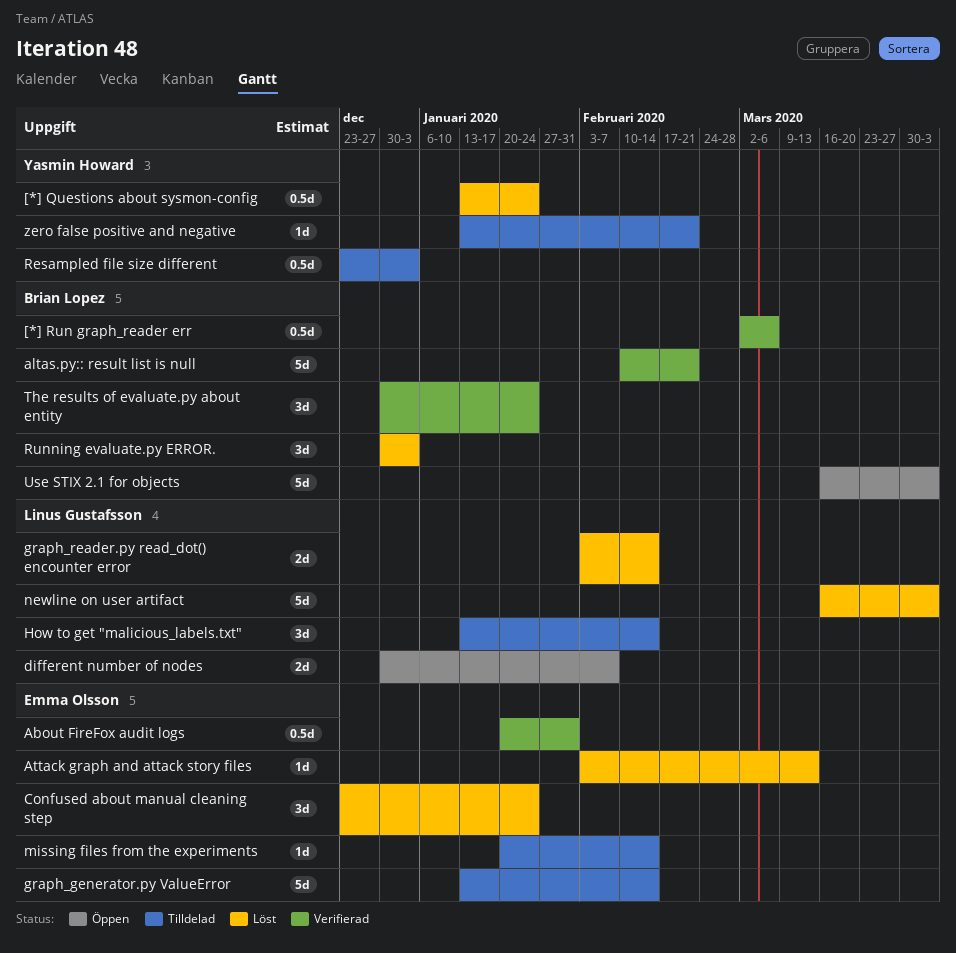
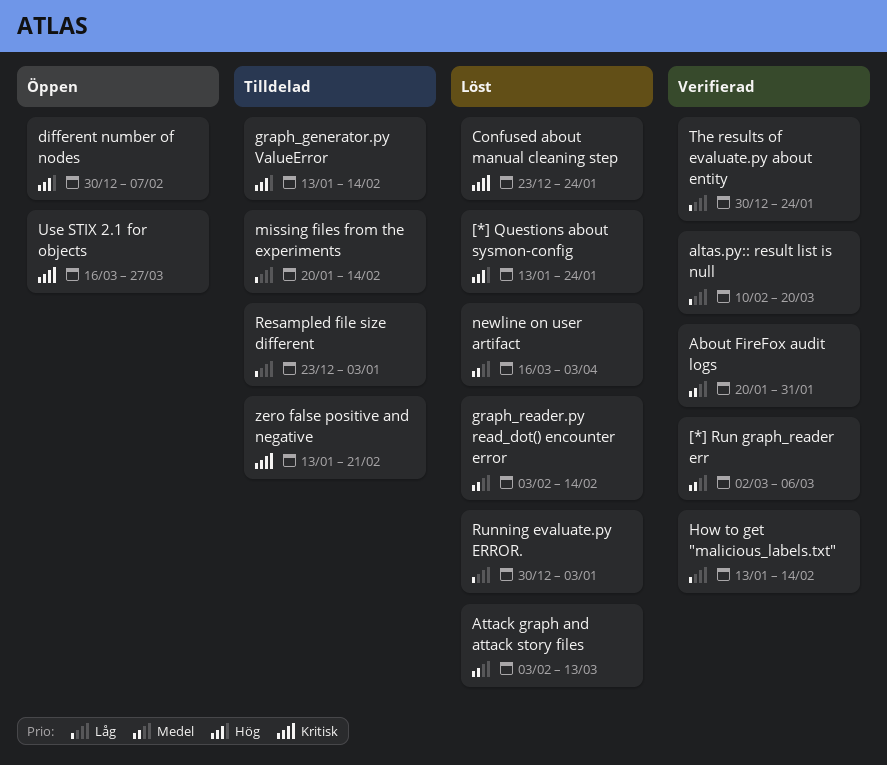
altas.py:: result list is null, due: Feb 21 -> Mar 20
How to get "malicious_labels.txt", status: Tilldelad -> Verifierad
Use STIX 2.1 for objects, due: Apr 3 -> Mar 27

